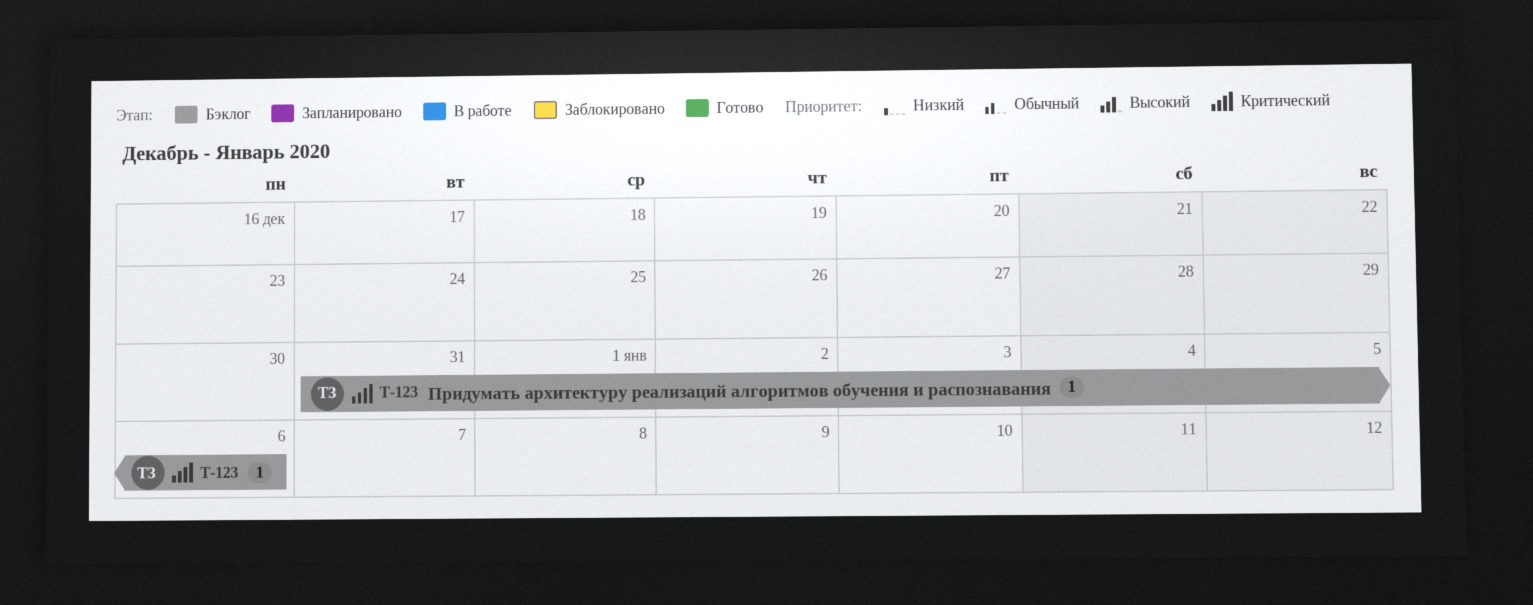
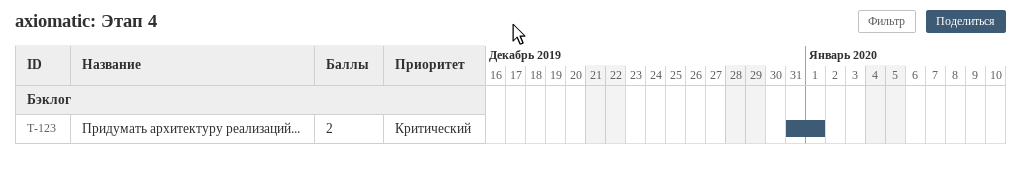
T-123, estimate: 1 -> 2
T-123, due: Jan 6 -> Jan 1

